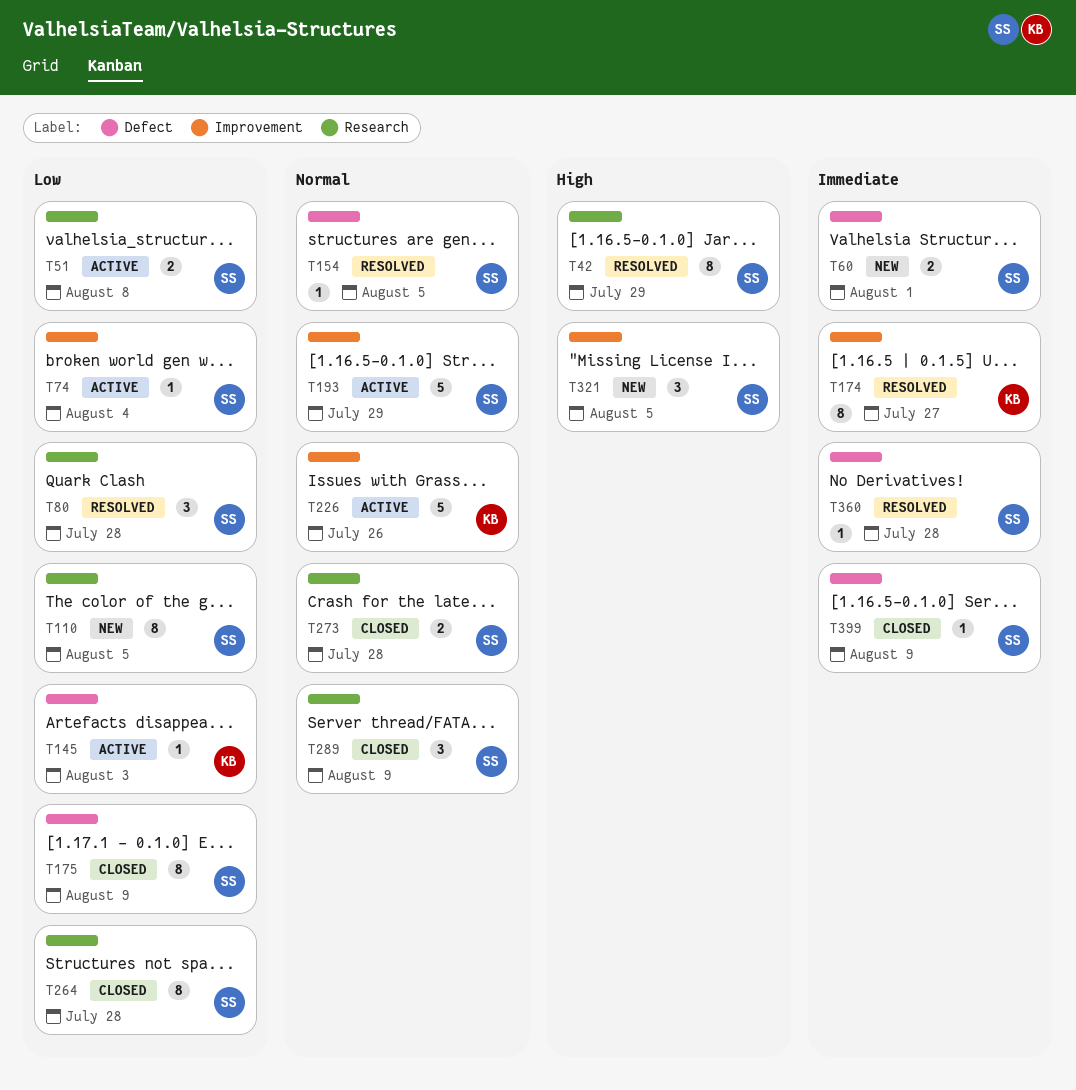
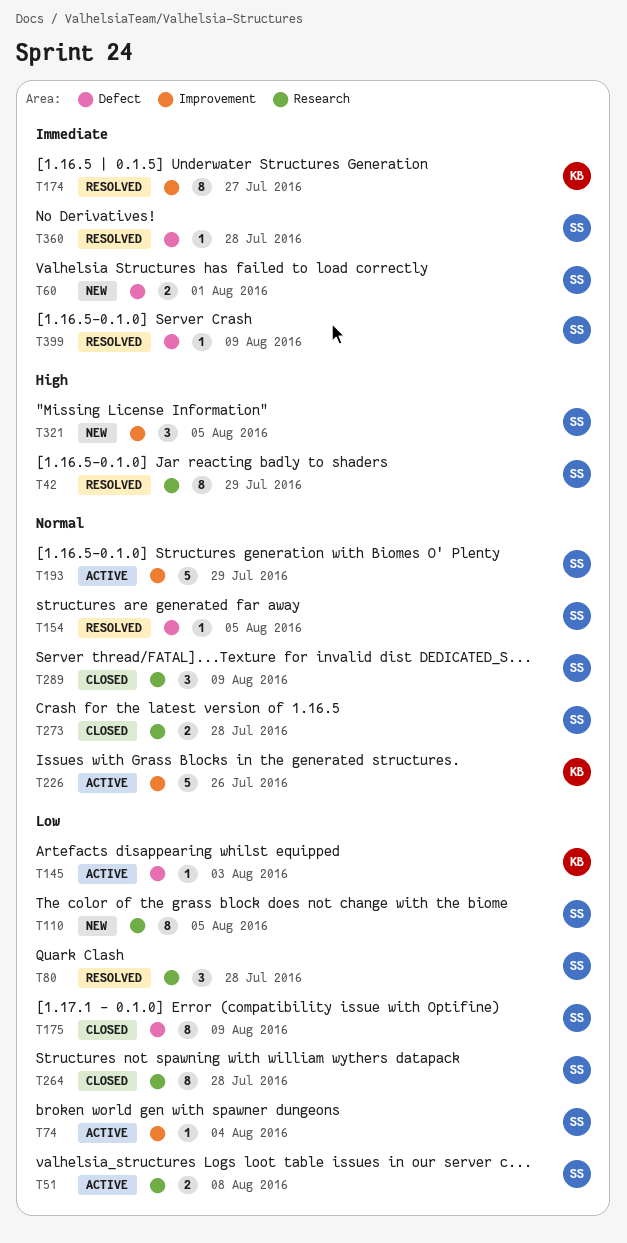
T399, status: Closed -> Resolved

